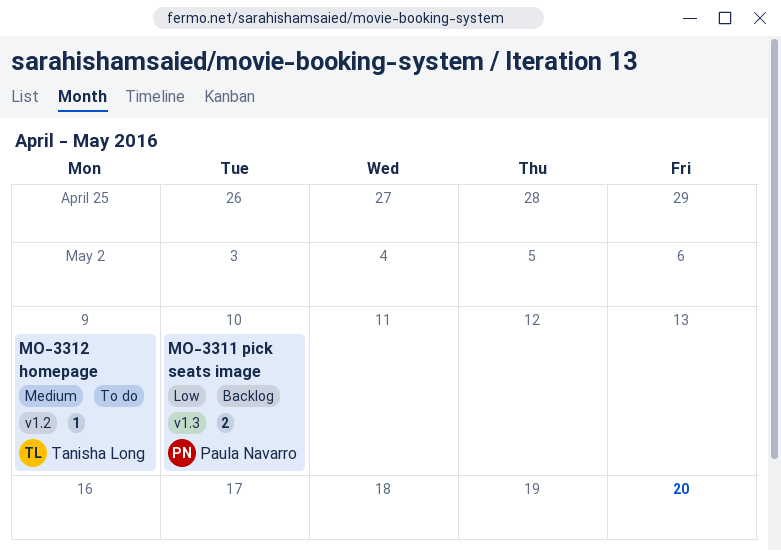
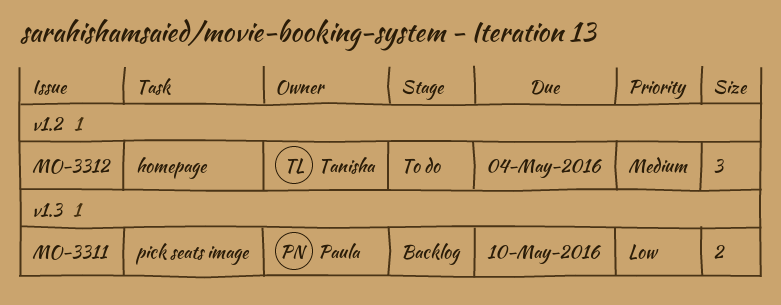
MO-3312, estimate: 1 -> 3
MO-3312, due: May 9 -> May 4

